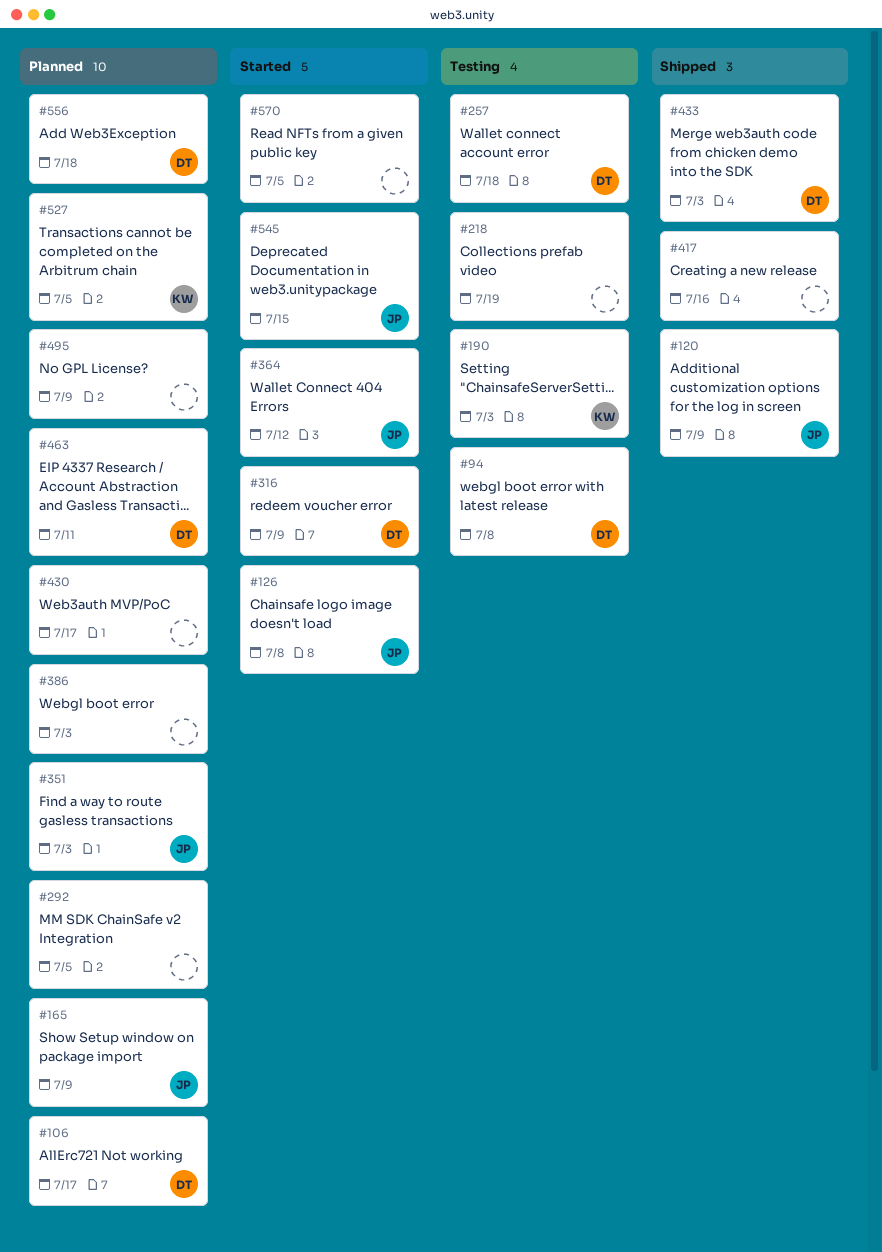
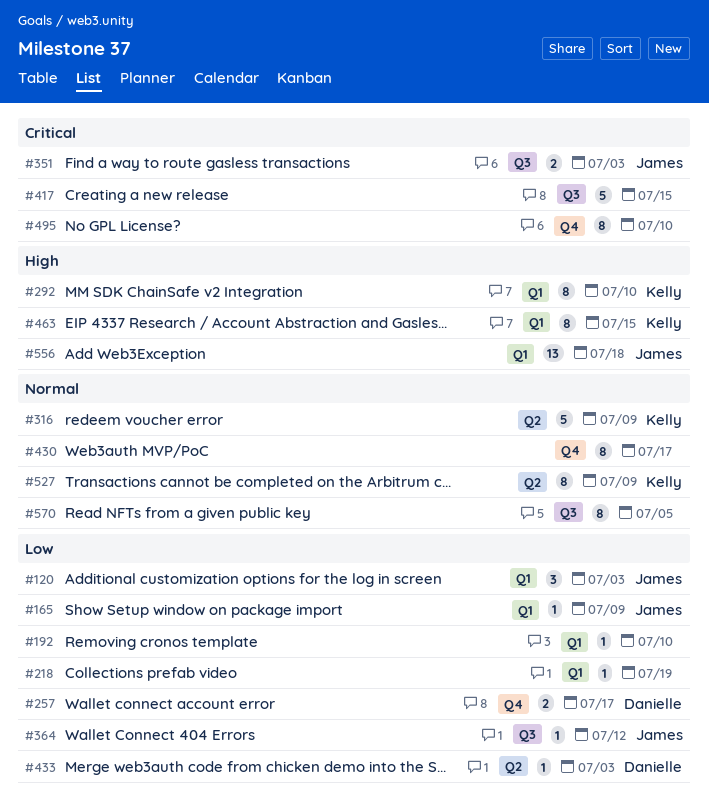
#94: present -> none
#106: present -> none
#120, due: Jul 9 -> Jul 3
#126: present -> none
#190: present -> none
#192: none -> present
#257, due: Jul 18 -> Jul 17
#292, owner: none -> Kelly
#292, due: Jul 5 -> Jul 10
#316, owner: Danielle -> Kelly
#386: present -> none
#417, due: Jul 16 -> Jul 15
#463, owner: Danielle -> Kelly
#463, due: Jul 11 -> Jul 15
#495, due: Jul 9 -> Jul 10
#527, due: Jul 5 -> Jul 9
#545: present -> none
#556, owner: Danielle -> James

